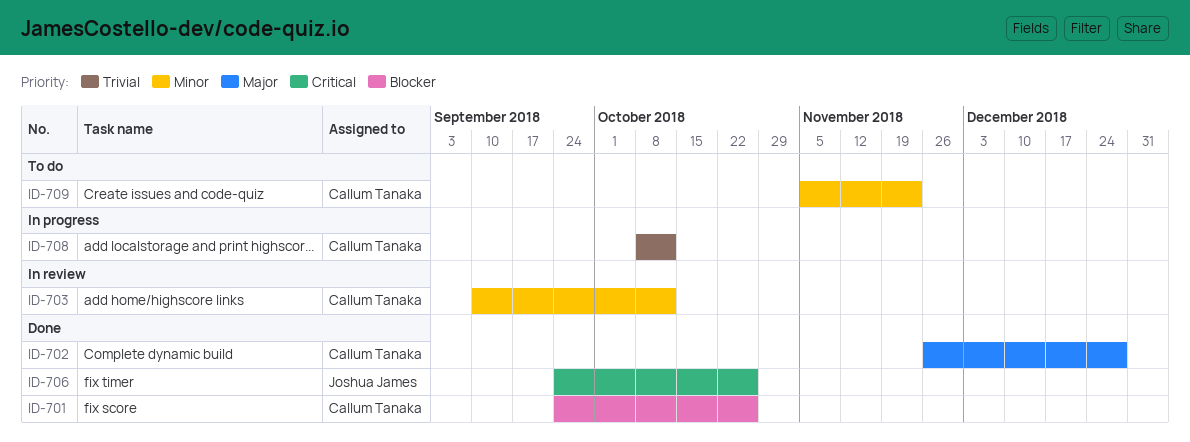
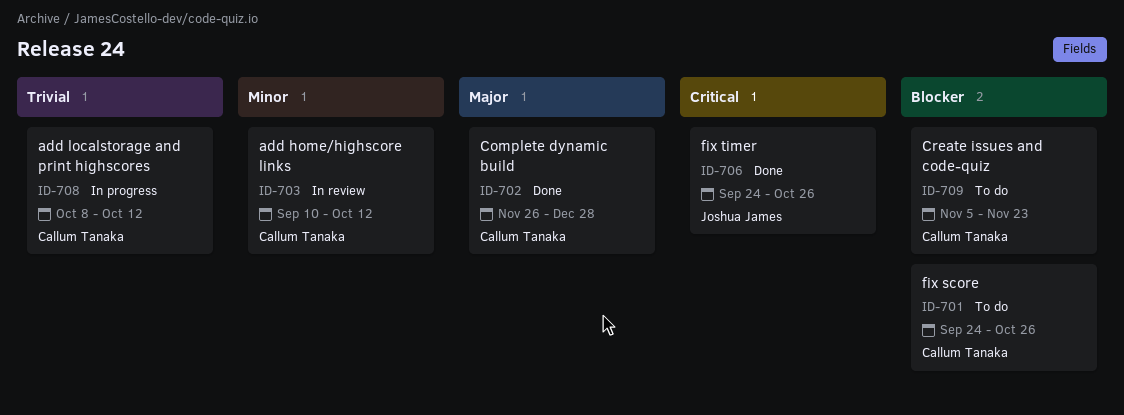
ID-701, status: Done -> To do
ID-709, priority: Minor -> Blocker

